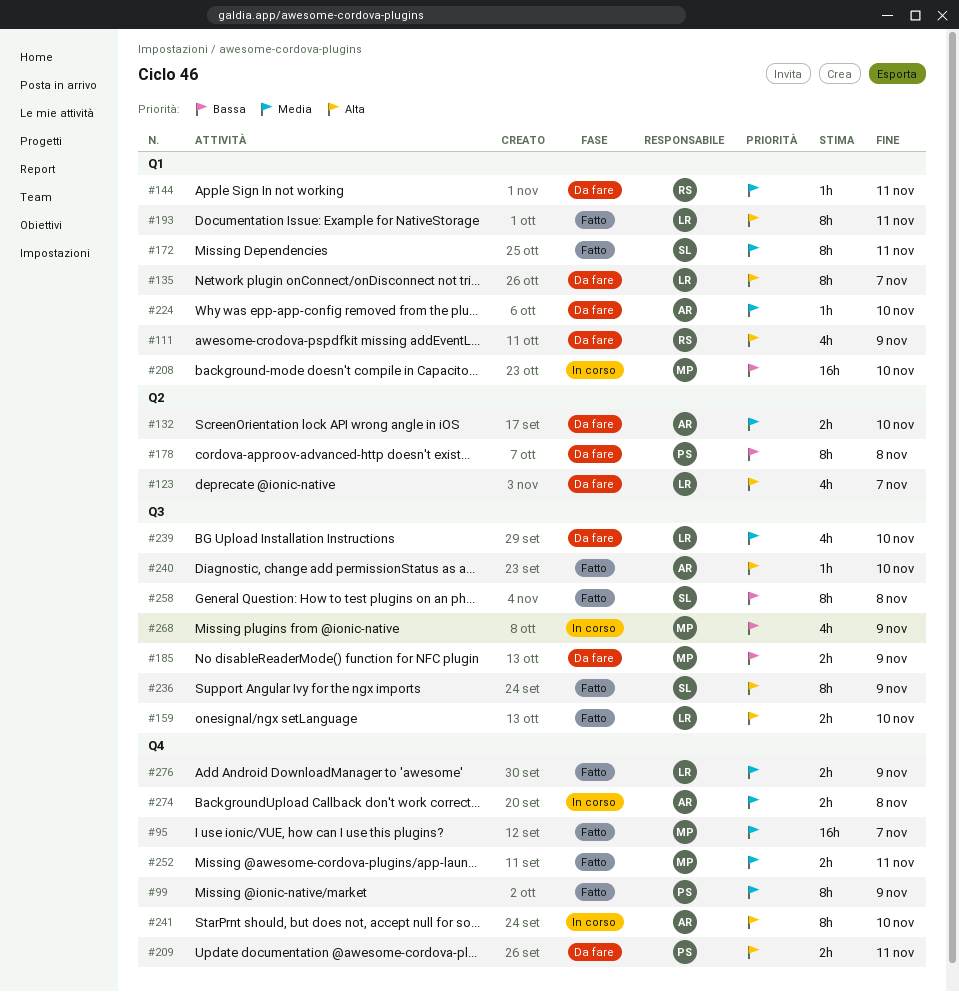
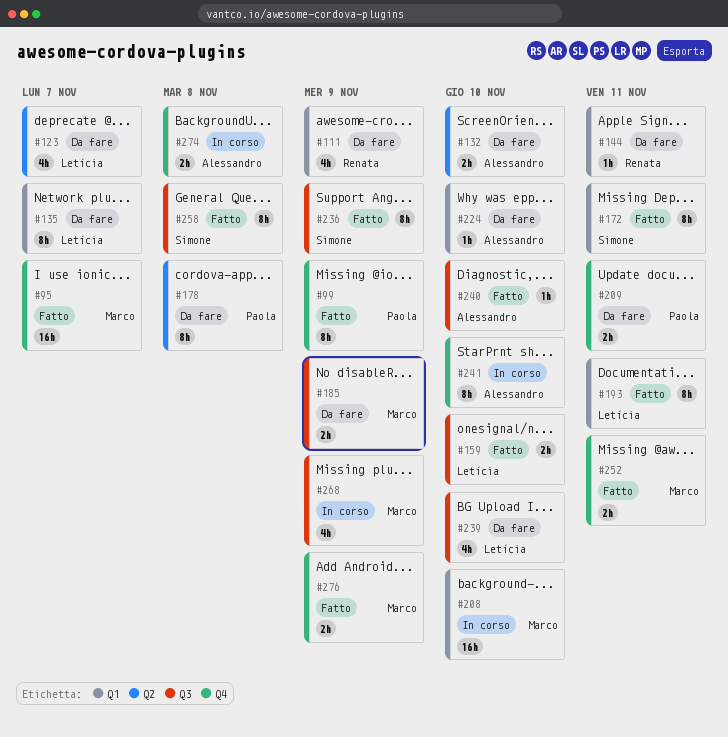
#276, owner: Letícia -> Marco

